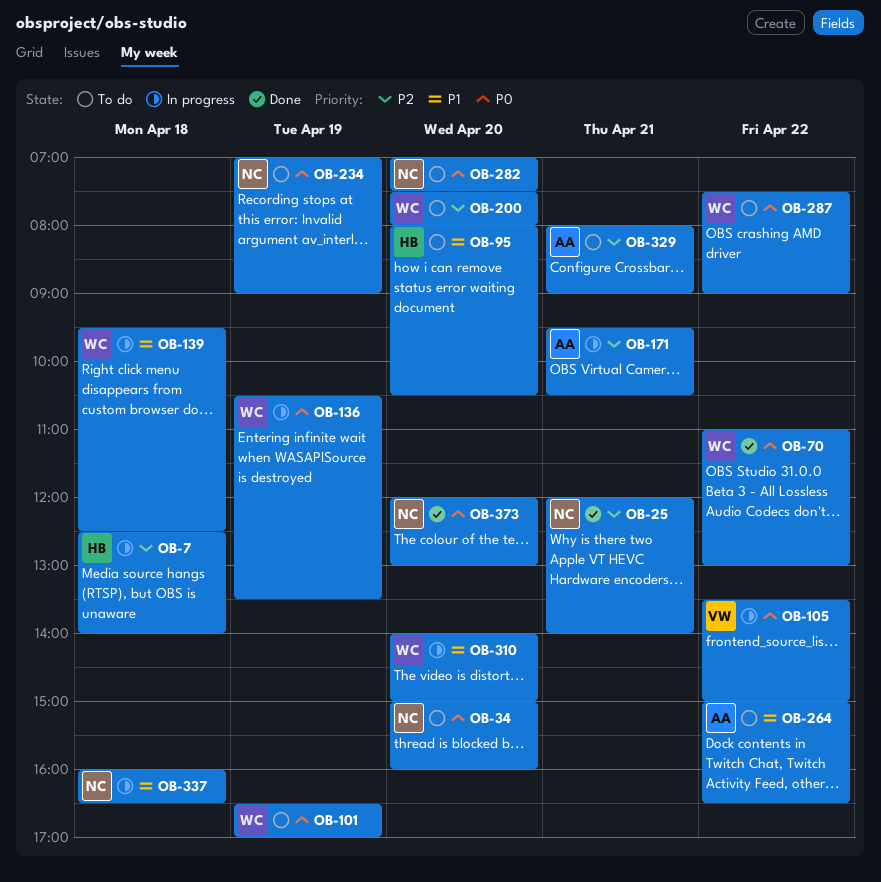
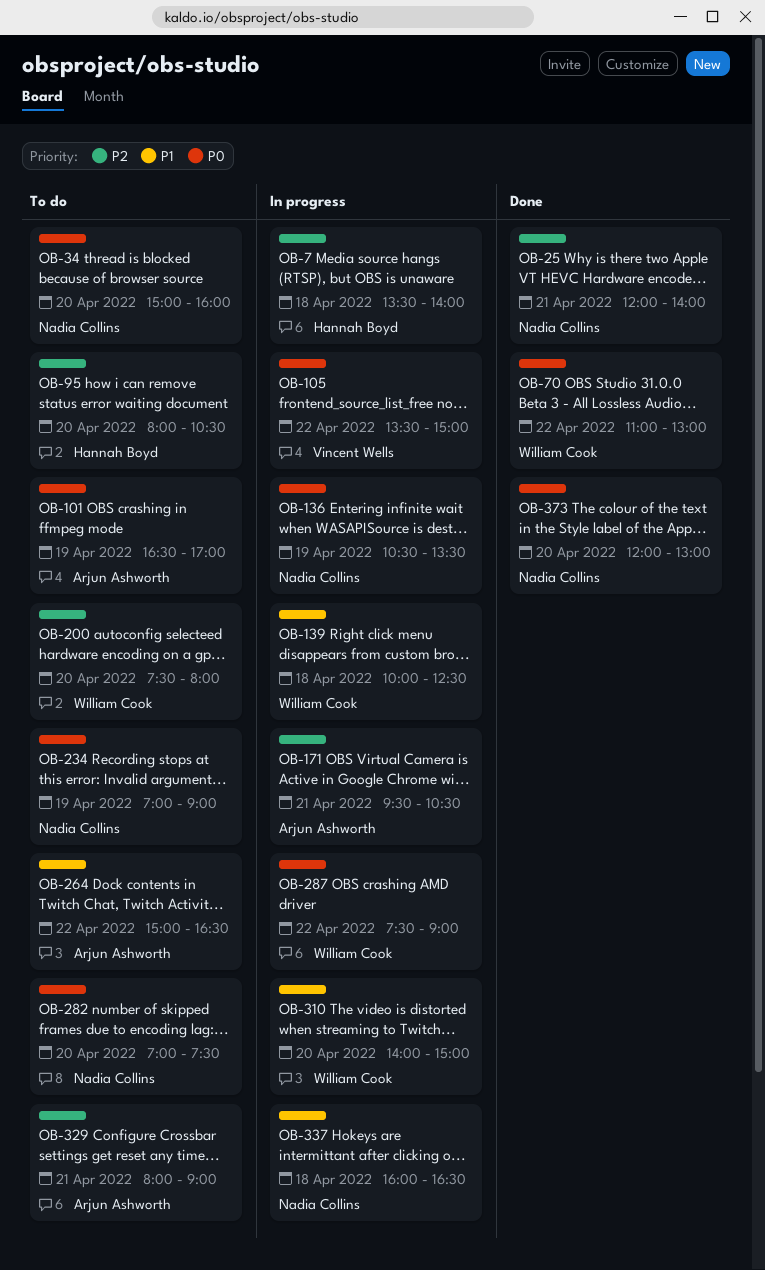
OB-7, begins: 12:30 -> 13:30
OB-95, priority: P1 -> P2
OB-101, owner: William Cook -> Arjun Ashworth
OB-136, owner: William Cook -> Nadia Collins
OB-139, begins: 09:30 -> 10:00
OB-287, status: To do -> In progress

